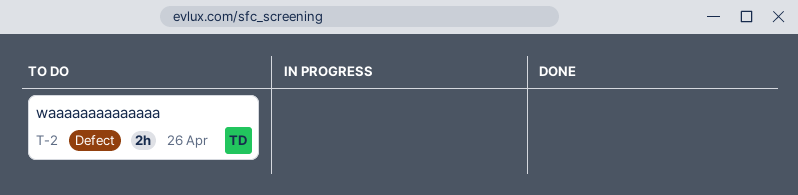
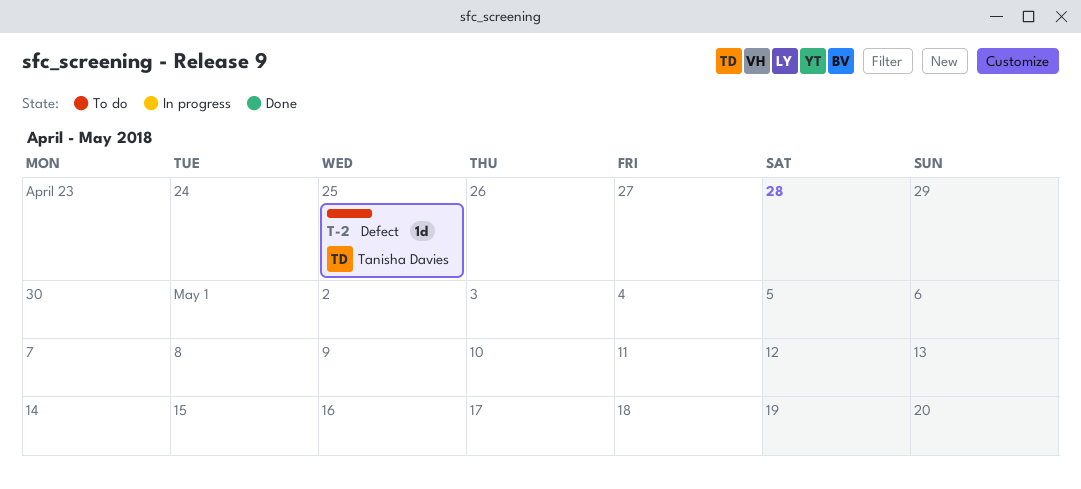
T-2, estimate: 2h -> 1d
T-2, due: Apr 26 -> Apr 25

